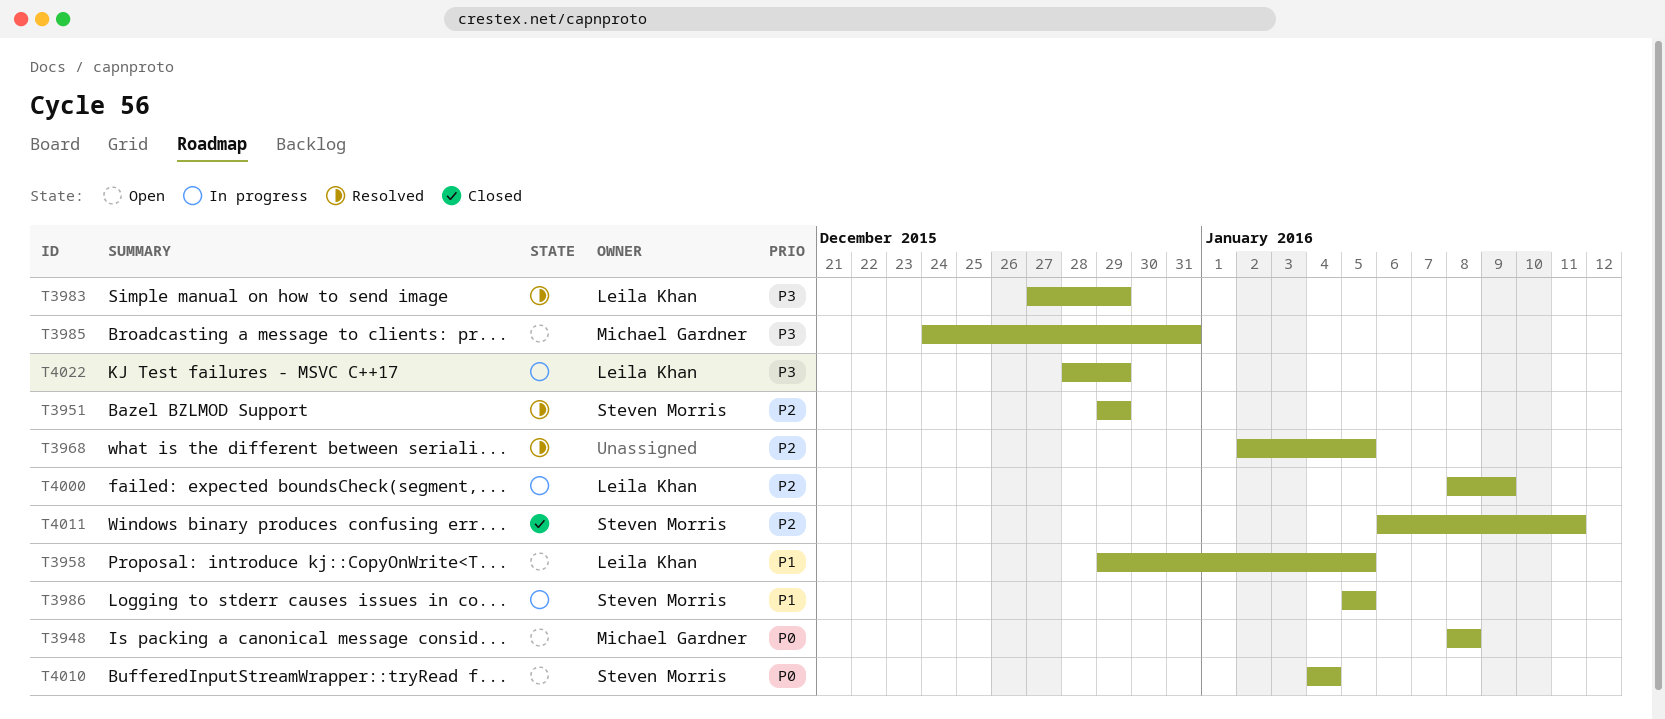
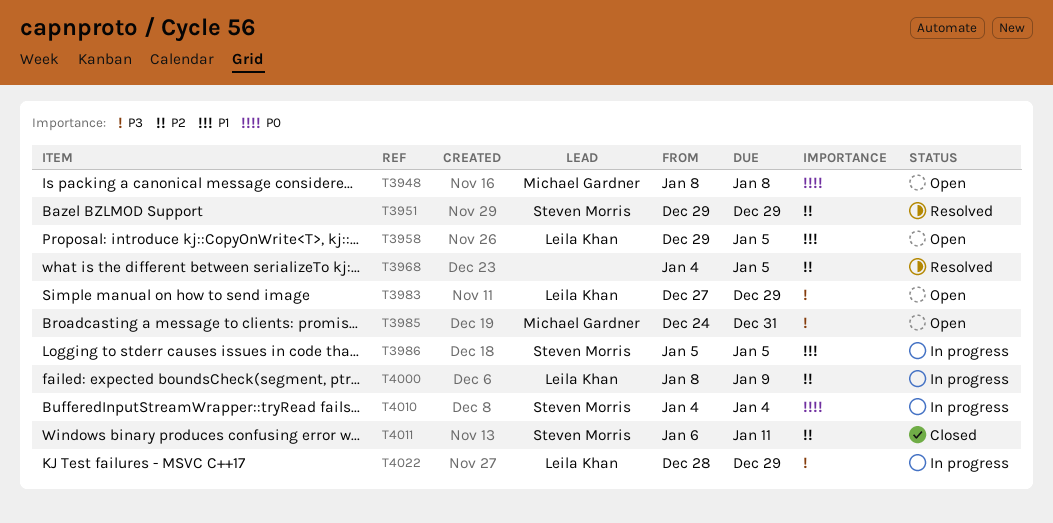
T3968, start: Jan 2 -> Jan 4
T3983, status: Resolved -> Open
T4010, status: Open -> In progress

